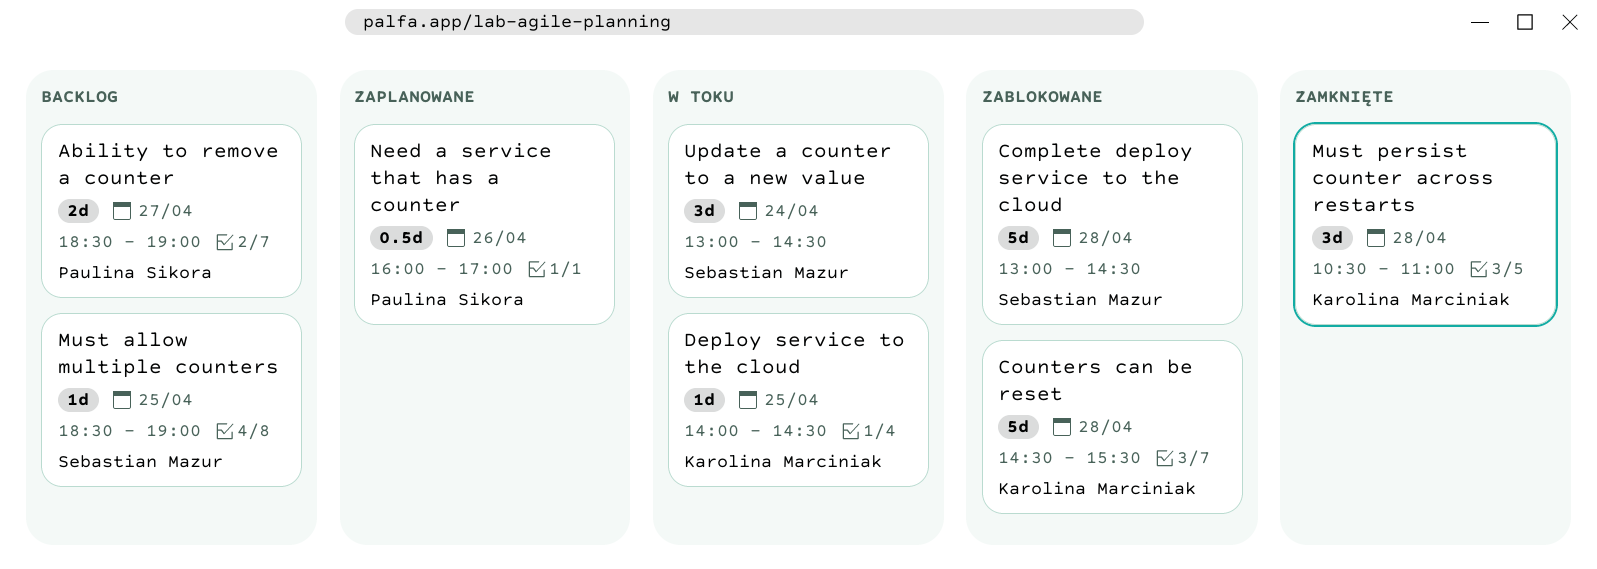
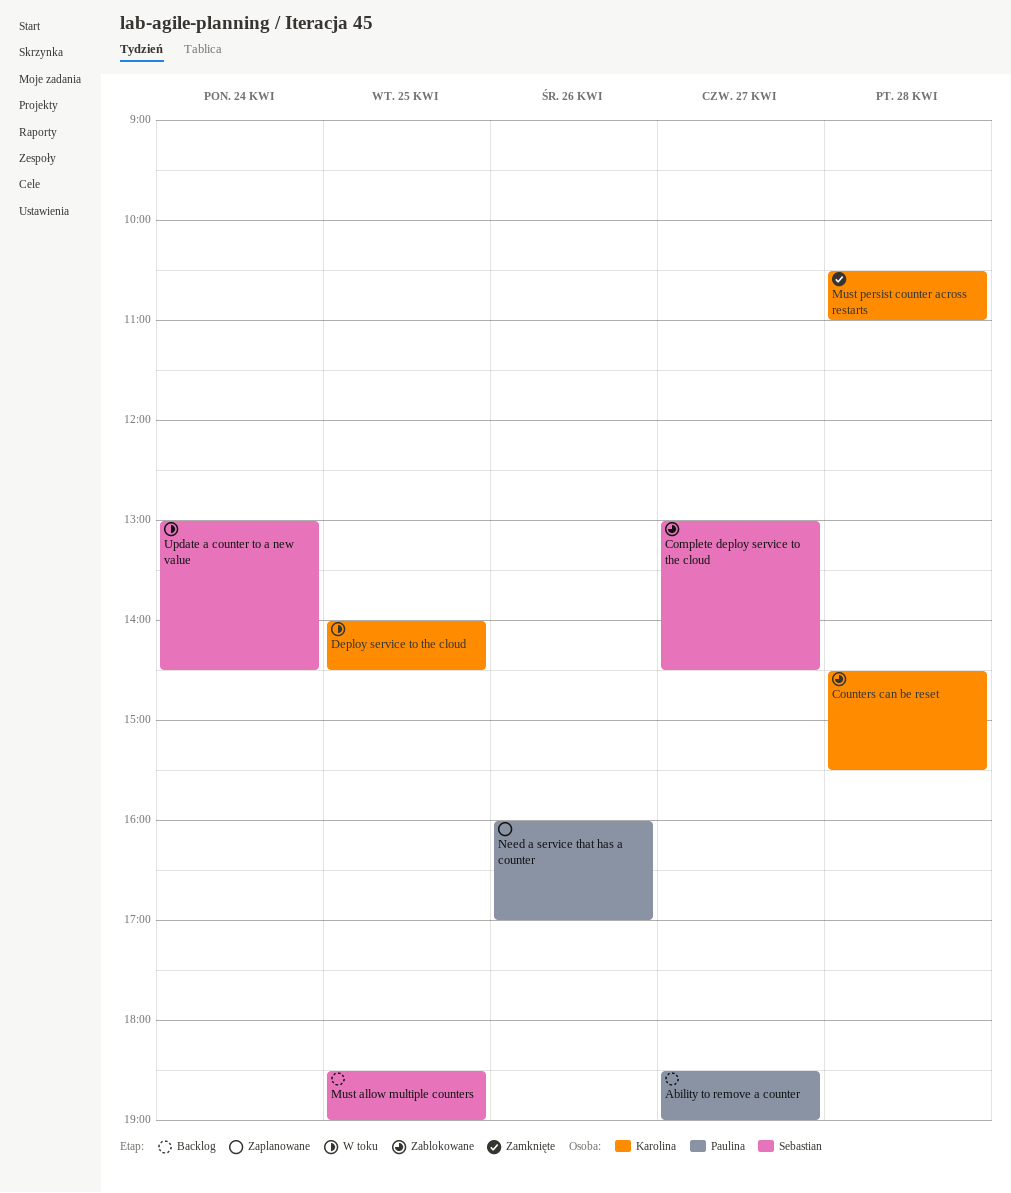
Complete deploy service to the cloud, day: Apr 28 -> Apr 27

